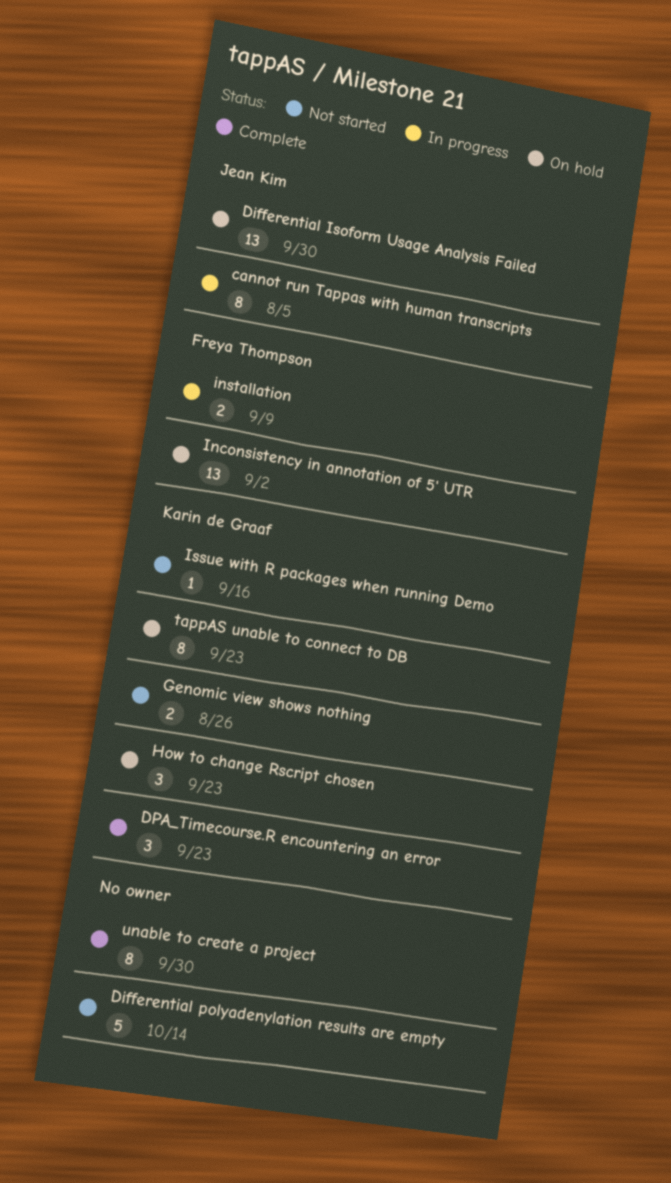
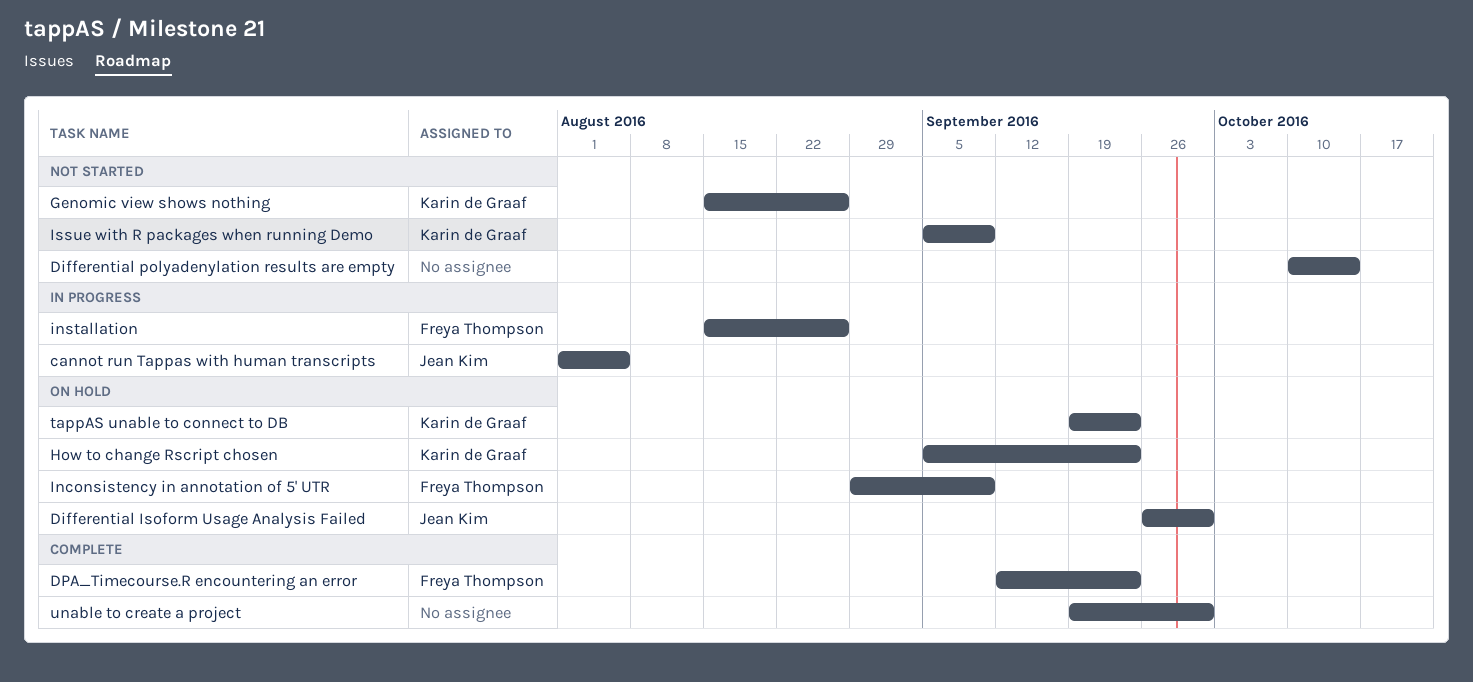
DPA_Timecourse.R encountering an error, owner: Karin de Graaf -> Freya Thompson
Inconsistency in annotation of 5' UTR, due: Sep 2 -> Sep 9
installation, due: Sep 9 -> Aug 26
Issue with R packages when running Demo, due: Sep 16 -> Sep 9

